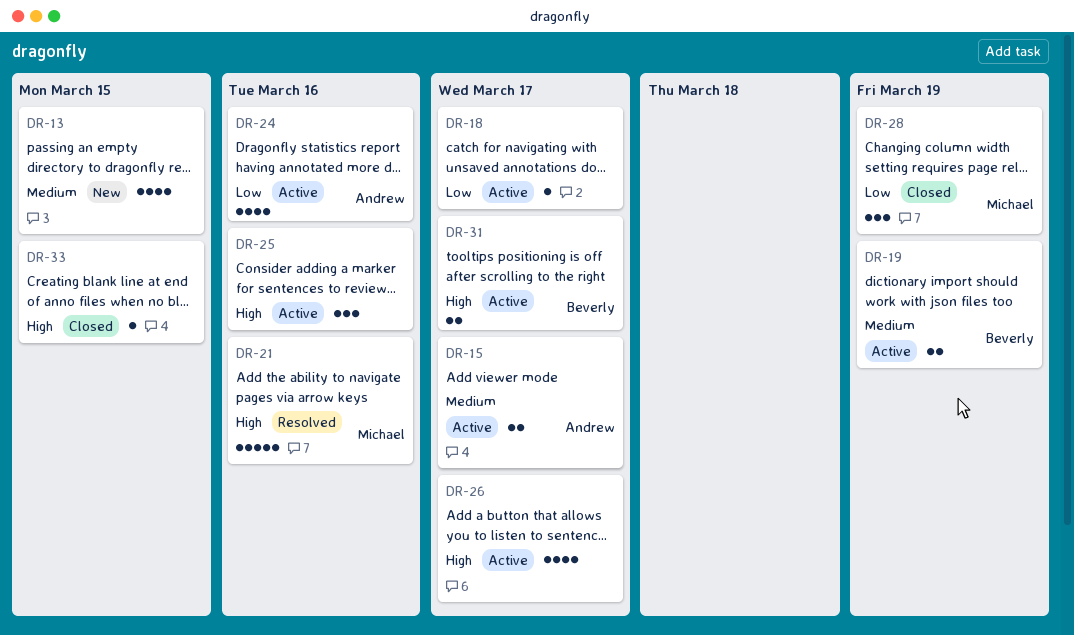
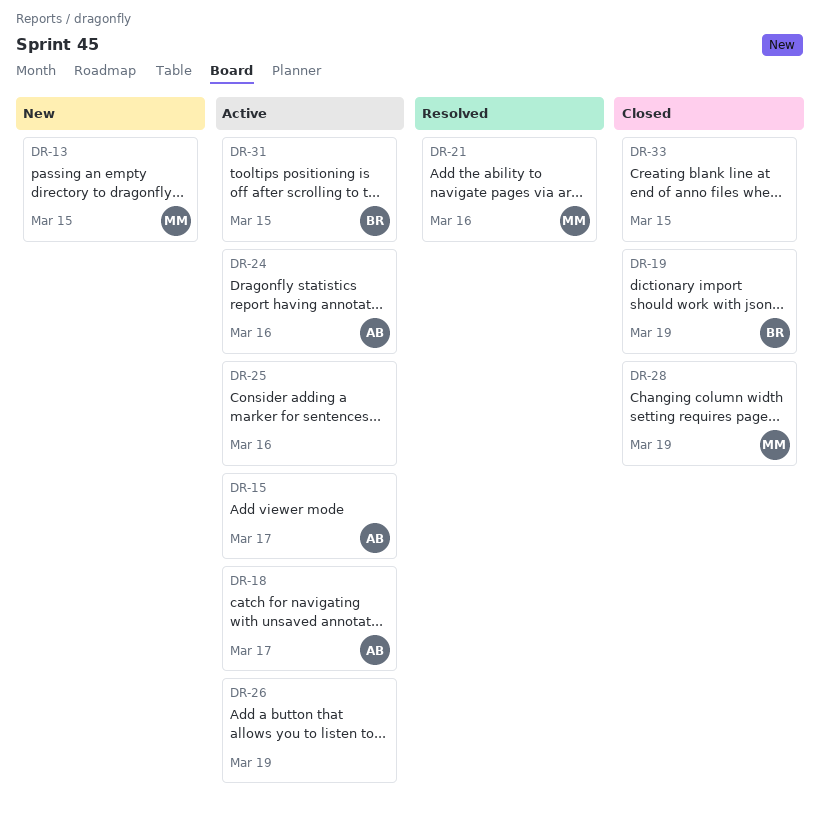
DR-13, owner: none -> Michael
DR-18, owner: none -> Andrew
DR-19, status: Active -> Closed
DR-26, due: Mar 17 -> Mar 19
DR-31, due: Mar 17 -> Mar 15

